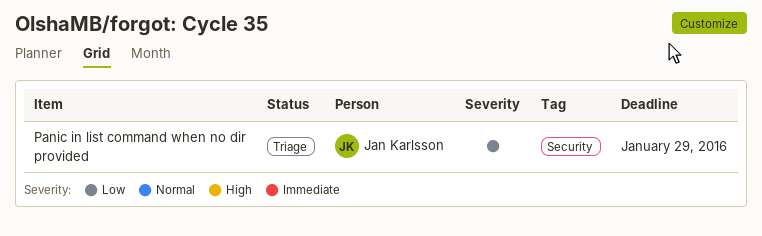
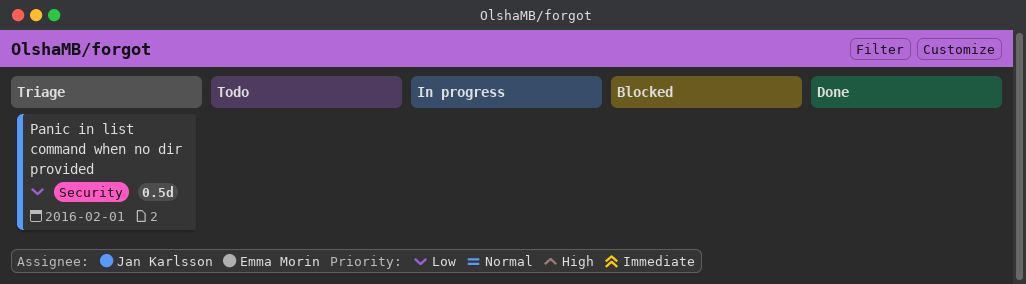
Panic in list command when no dir provided, due: Jan 29 -> Feb 1

